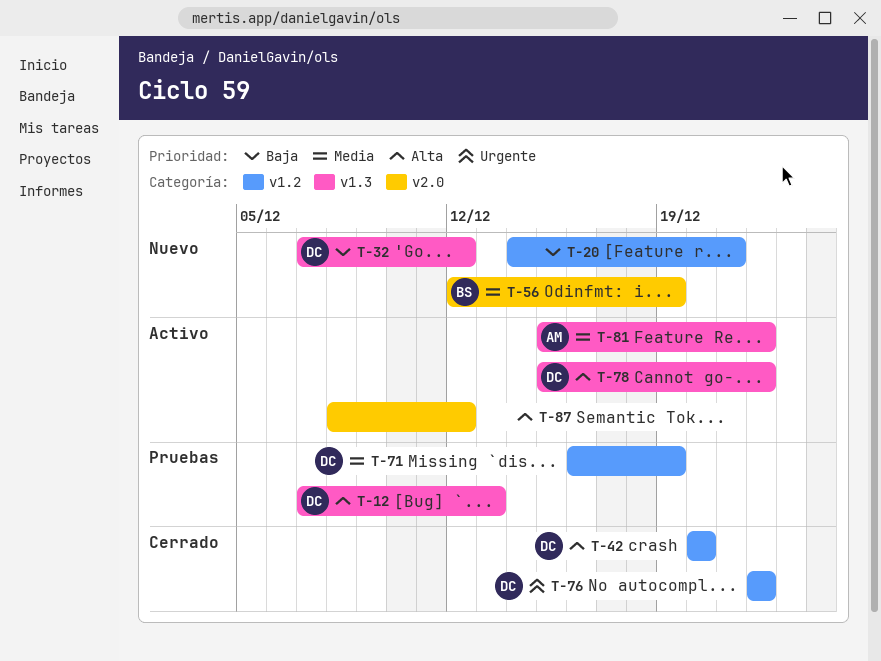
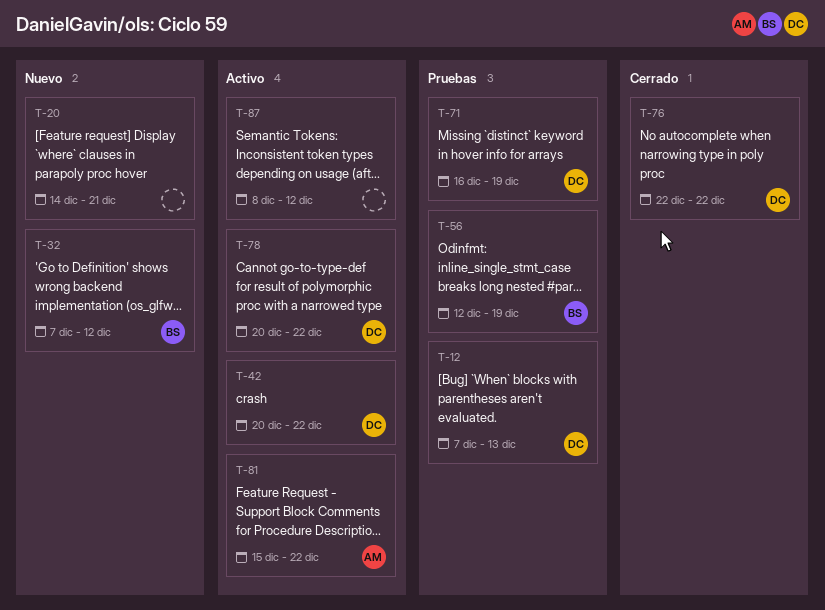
T-32, owner: DC -> BS
T-42, status: Cerrado -> Activo
T-42, due: Dec 20 -> Dec 22
T-56, status: Nuevo -> Pruebas
T-78, start: Dec 15 -> Dec 20

